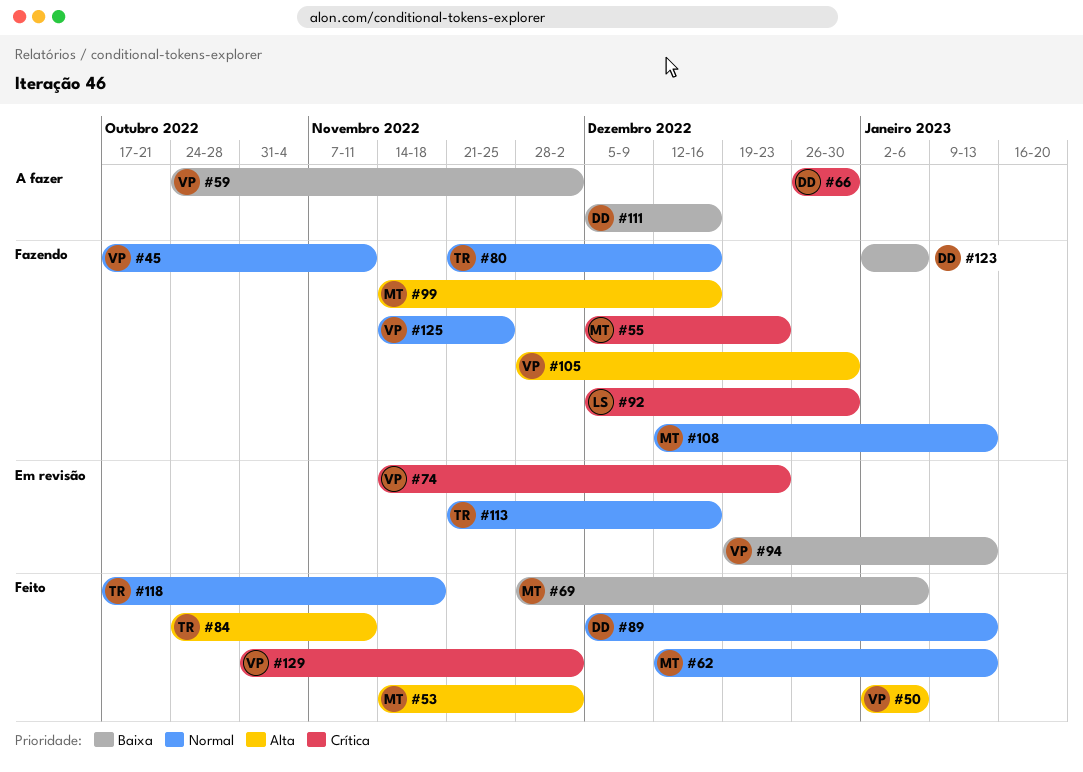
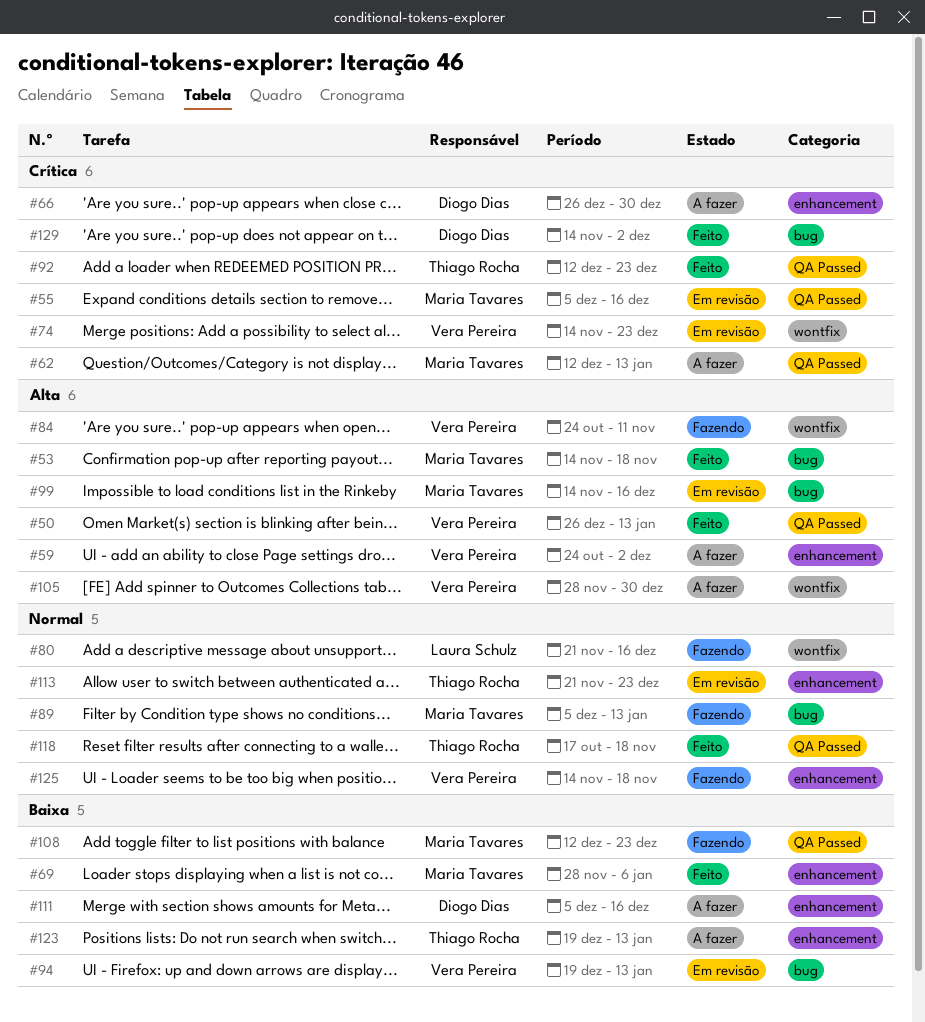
#45: present -> none
#50, start: Jan 2 -> Dec 26
#50, due: Jan 6 -> Jan 13
#53, due: Dec 2 -> Nov 18
#55, status: Fazendo -> Em revisão
#55, due: Dec 23 -> Dec 16
#59, priority: Baixa -> Alta
#62, status: Feito -> A fazer
#62, priority: Normal -> Crítica
#80, owner: Thiago Rocha -> Laura Schulz
#84, status: Feito -> Fazendo
#84, owner: Thiago Rocha -> Vera Pereira
#89, status: Feito -> Fazendo
#89, owner: Diogo Dias -> Maria Tavares
#92, status: Fazendo -> Feito
#92, owner: Laura Schulz -> Thiago Rocha
#92, start: Dec 5 -> Dec 12
#92, due: Dec 30 -> Dec 23
#99, status: Fazendo -> Em revisão
#105, status: Fazendo -> A fazer
#108, priority: Normal -> Baixa
#108, due: Jan 13 -> Dec 23
#113, due: Dec 16 -> Dec 23
#123, status: Fazendo -> A fazer
#123, owner: Diogo Dias -> Thiago Rocha
#123, start: Jan 2 -> Dec 19
#123, due: Jan 6 -> Jan 13
#125, due: Nov 25 -> Nov 18
#129, owner: Vera Pereira -> Diogo Dias
#129, start: Oct 31 -> Nov 14

